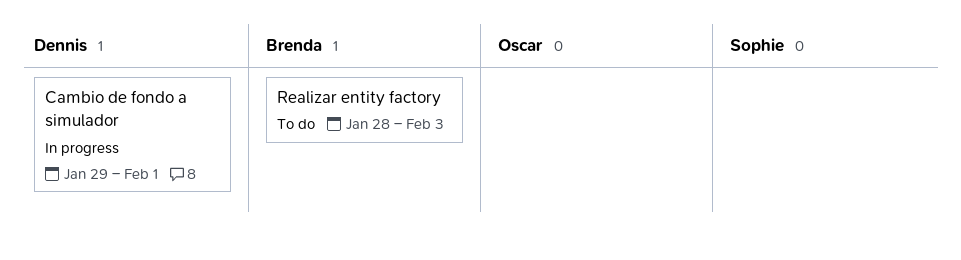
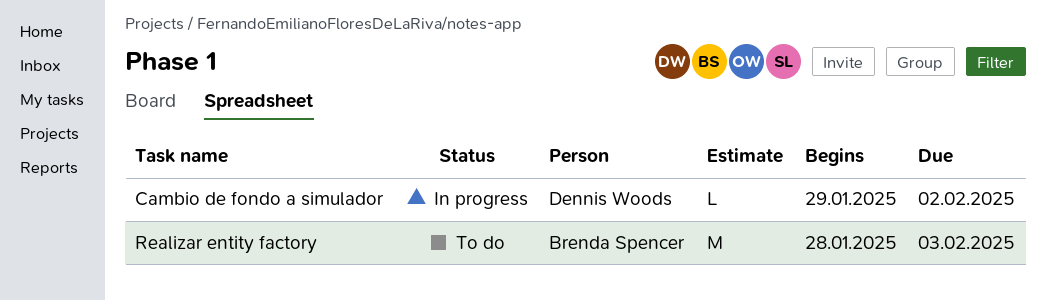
Cambio de fondo a simulador, due: Feb 1 -> Feb 2

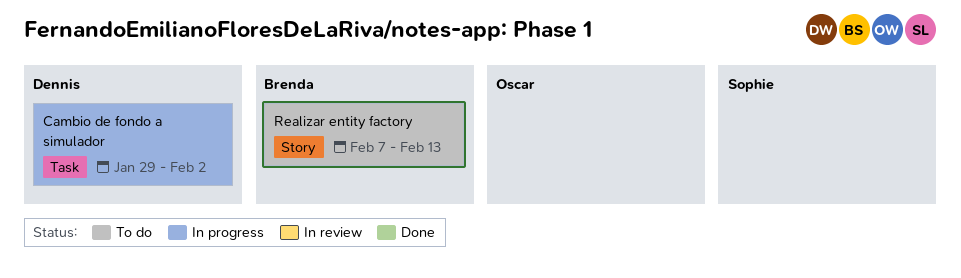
Realizar entity factory, start: Jan 28 -> Feb 7
Realizar entity factory, due: Feb 3 -> Feb 13

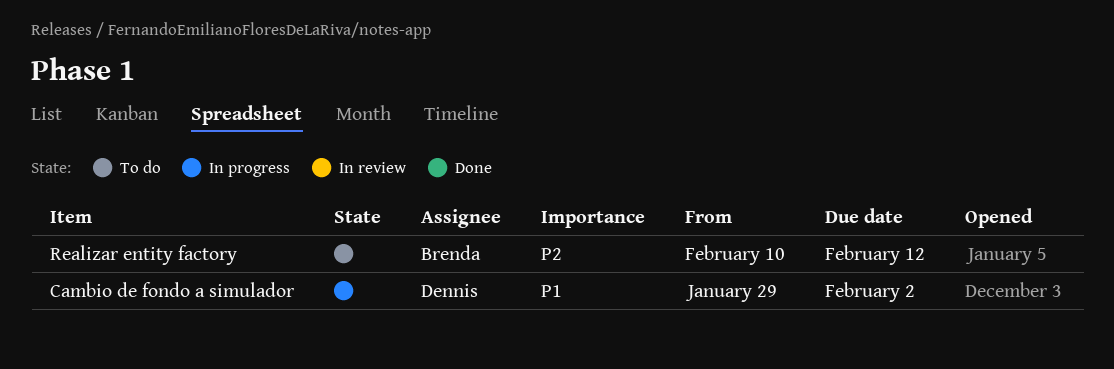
Realizar entity factory, start: Feb 7 -> Feb 10
Realizar entity factory, due: Feb 13 -> Feb 12

